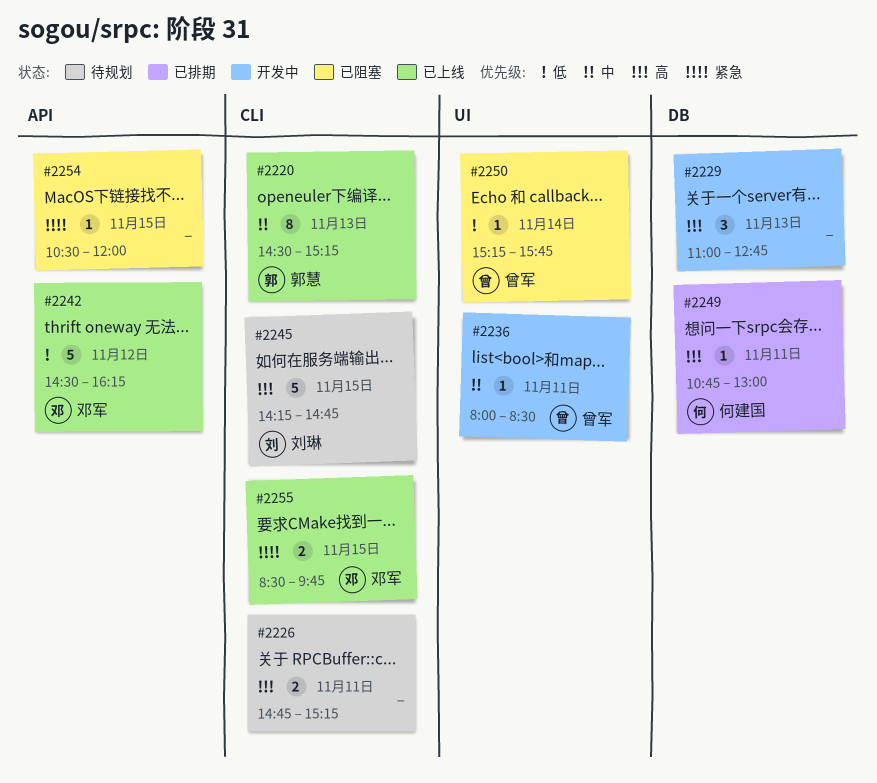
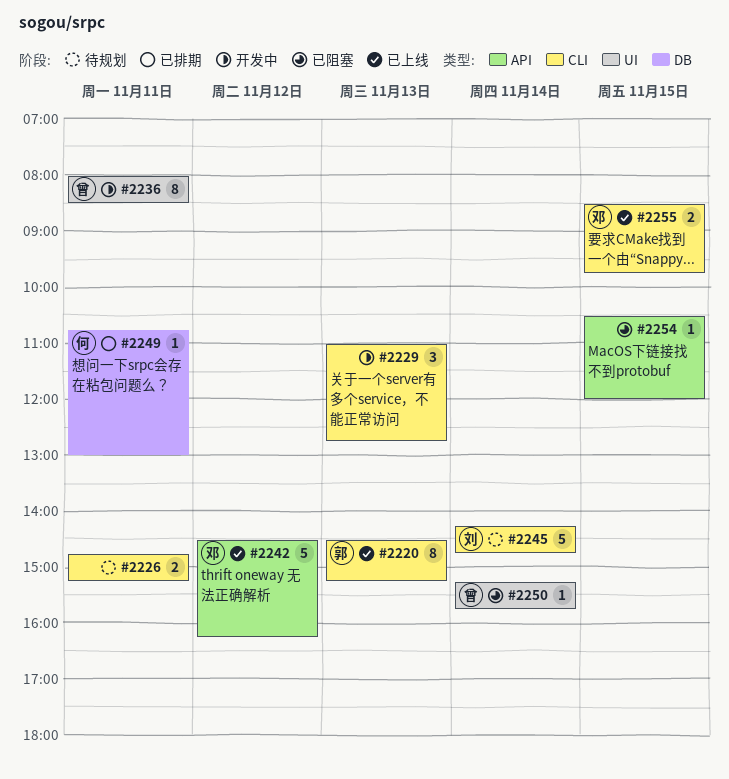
#2229, label: DB -> CLI
#2236, estimate: 1 -> 8
#2245, day: Nov 15 -> Nov 14

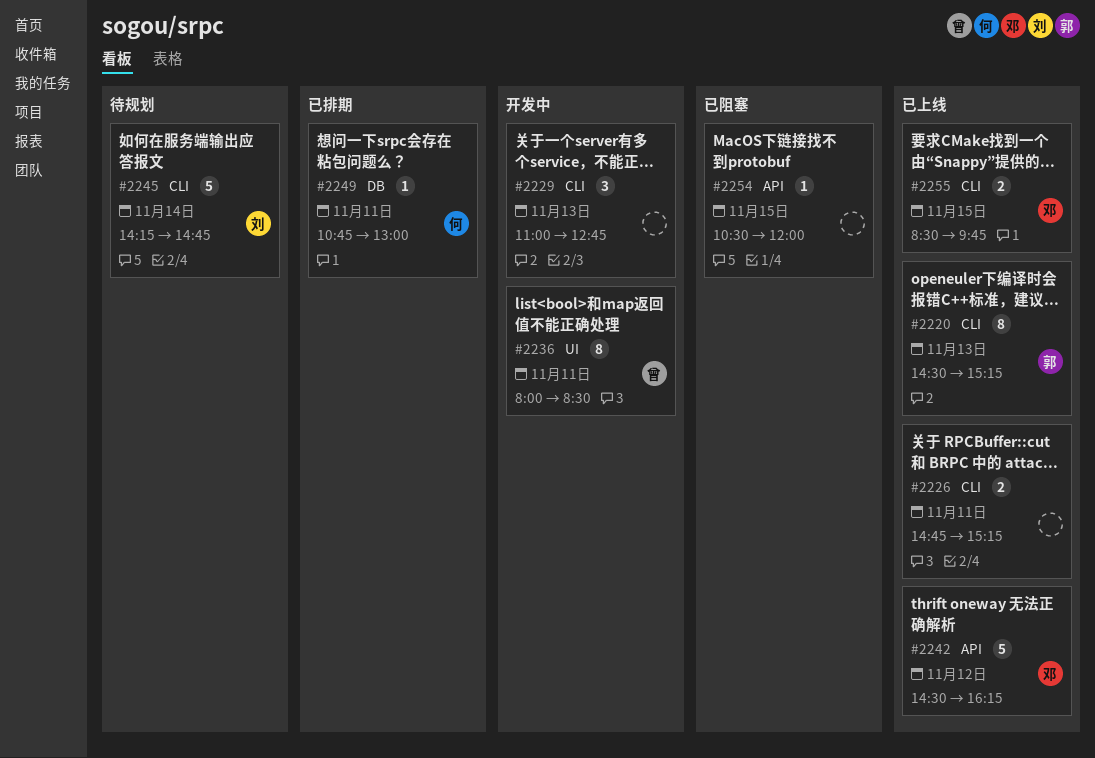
#2226, status: 待规划 -> 已上线
#2250: present -> none

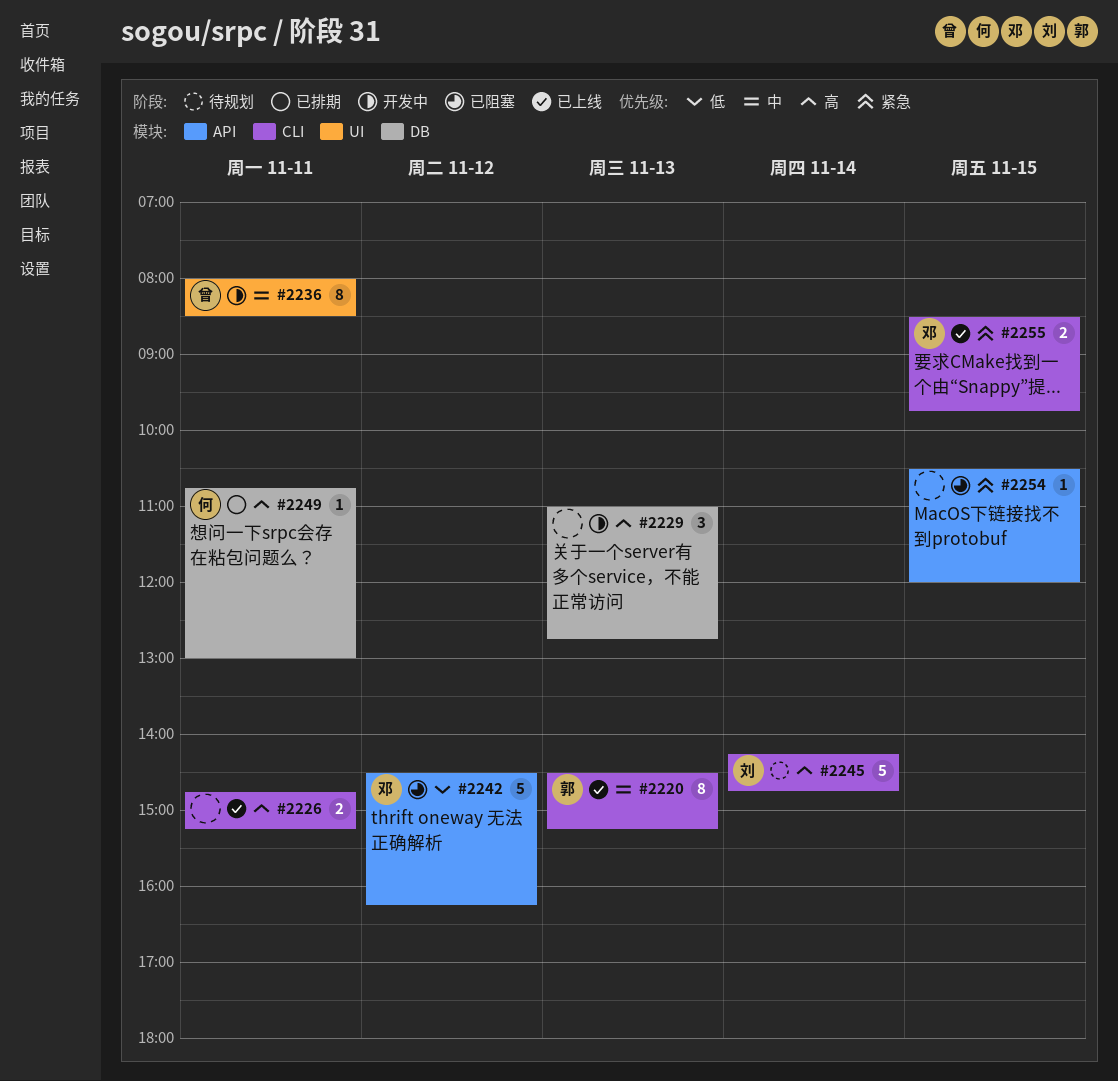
#2229, label: CLI -> DB
#2242, status: 已上线 -> 已阻塞

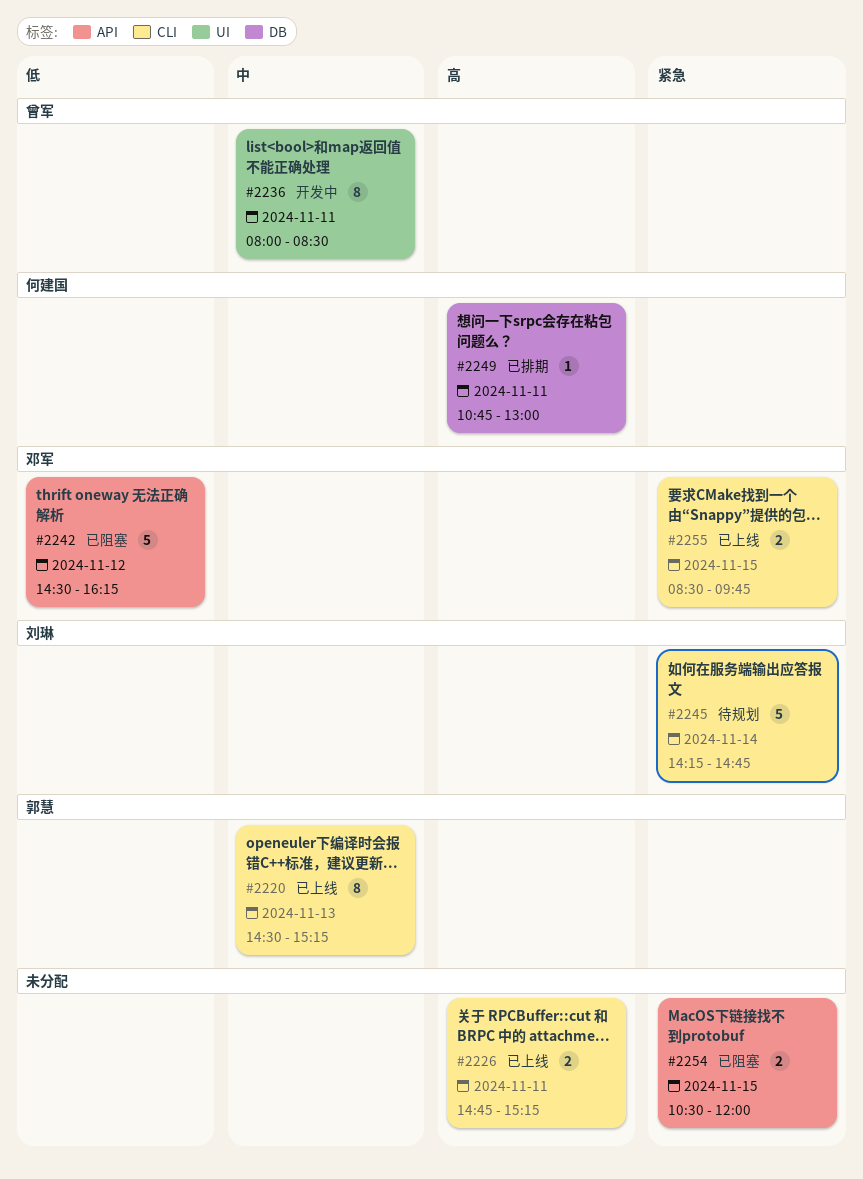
#2229: present -> none
#2245, priority: 高 -> 紧急
#2254, estimate: 1 -> 2

